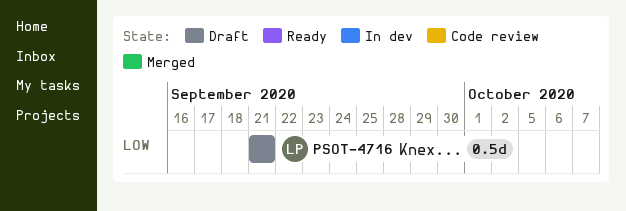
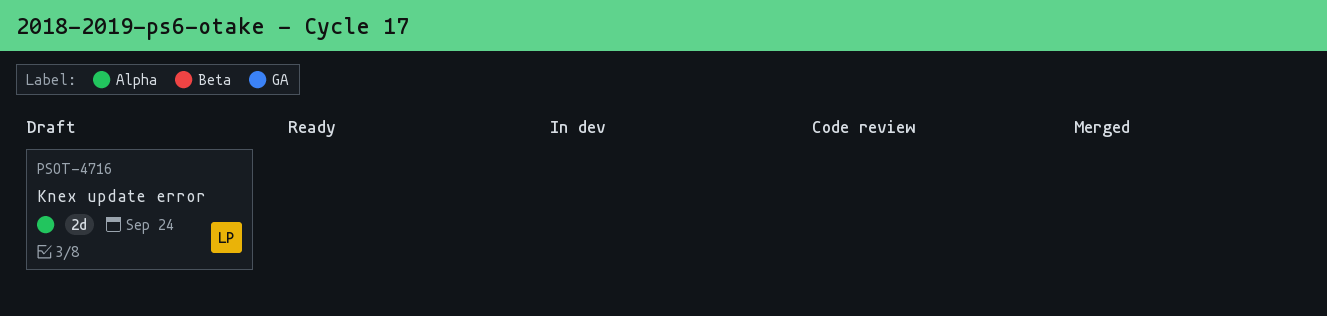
PSOT-4716, estimate: 0.5d -> 2d
PSOT-4716, due: Sep 21 -> Sep 24

